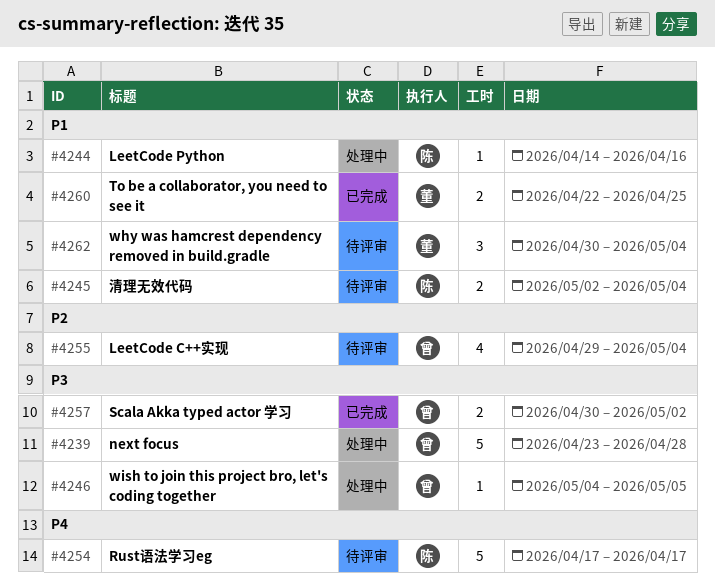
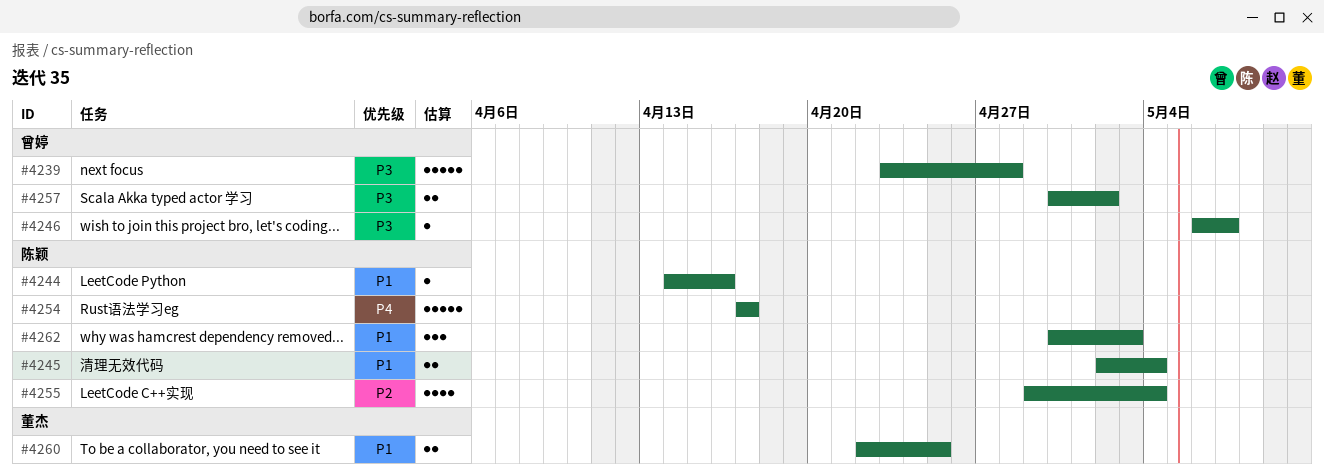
#4246, start: May 4 -> May 6
#4246, due: May 5 -> May 7
#4255, owner: 曾婷 -> 陈颖
#4262, owner: 董杰 -> 陈颖
#4262, due: May 4 -> May 3

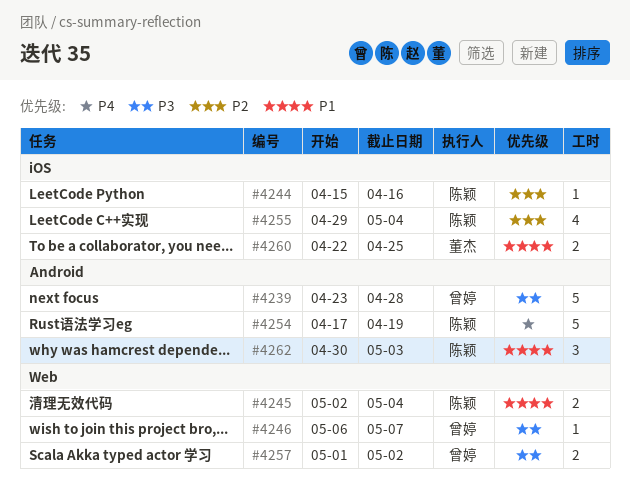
#4244, priority: P1 -> P2
#4244, start: Apr 14 -> Apr 15
#4254, due: Apr 17 -> Apr 19
#4257, start: Apr 30 -> May 1

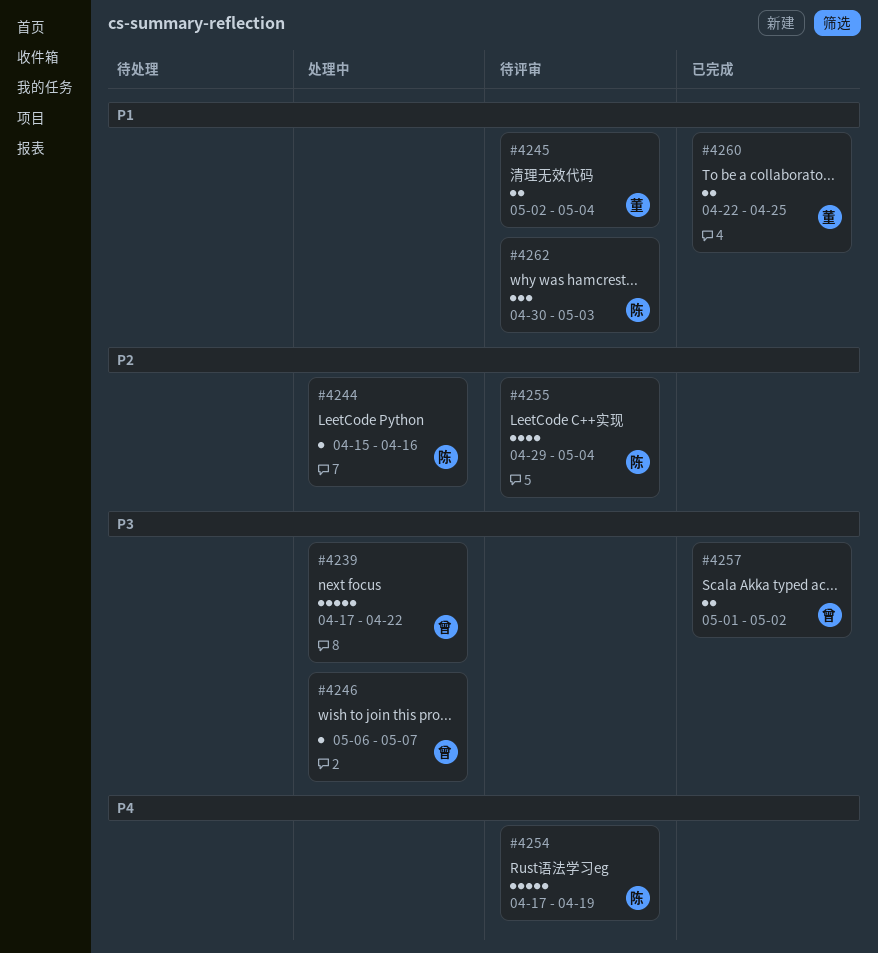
#4239, start: Apr 23 -> Apr 17
#4239, due: Apr 28 -> Apr 22
#4245, owner: 陈颖 -> 董杰

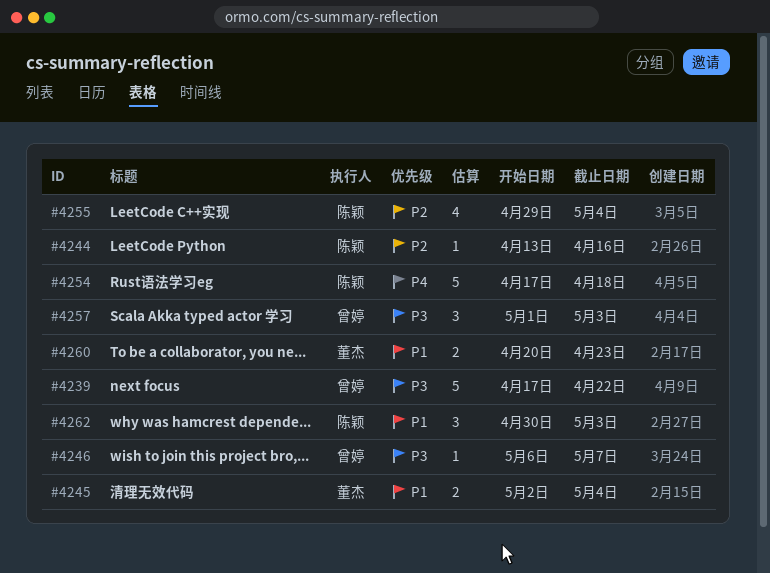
#4244, start: Apr 15 -> Apr 13
#4254, due: Apr 19 -> Apr 18
#4257, estimate: 2 -> 3
#4257, due: May 2 -> May 3
#4260, start: Apr 22 -> Apr 20
#4260, due: Apr 25 -> Apr 23

